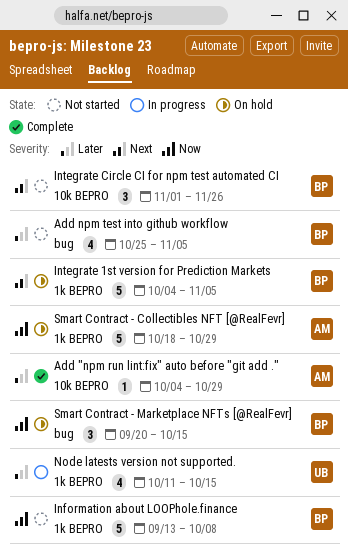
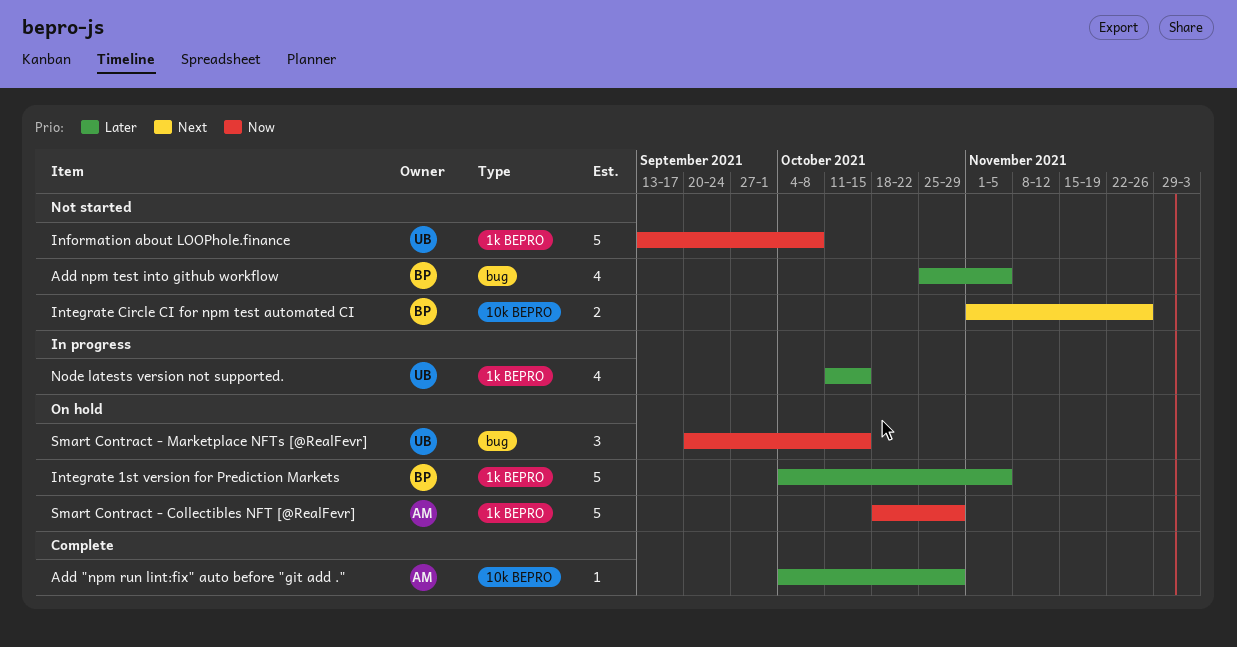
Information about LOOPhole.finance, owner: BP -> UB
Integrate 1st version for Prediction Markets, priority: Next -> Later
Integrate Circle CI for npm test automated CI, estimate: 3 -> 2
Smart Contract - Marketplace NFTs [@RealFevr], owner: BP -> UB

